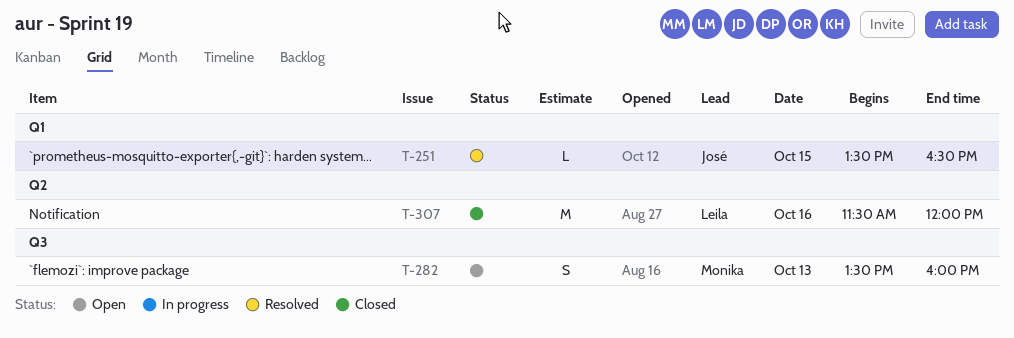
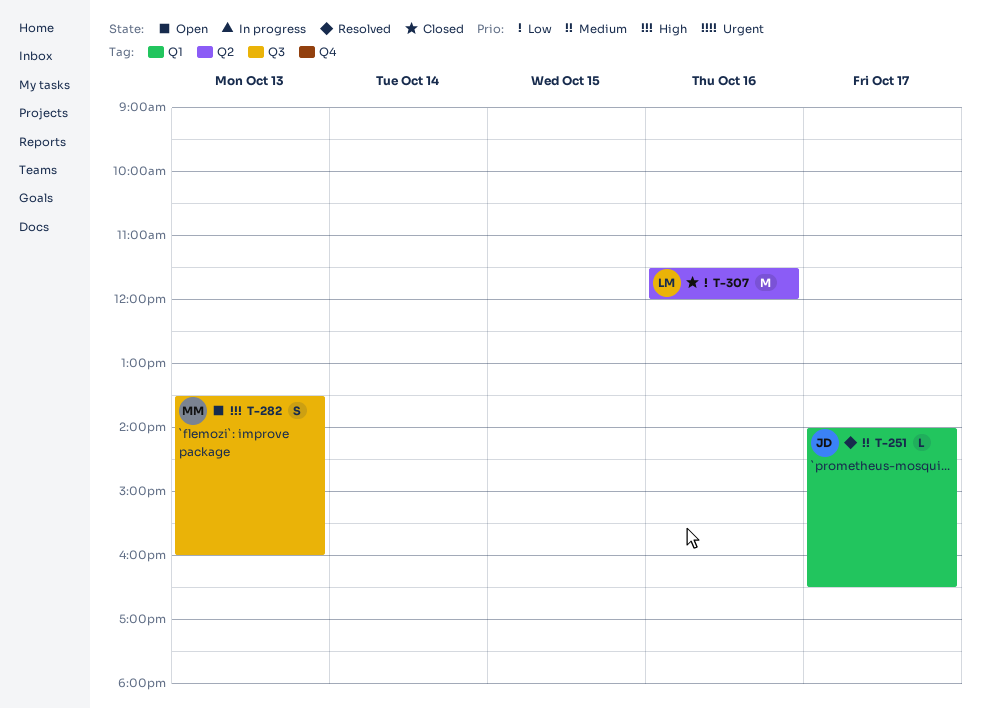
T-251, day: Oct 15 -> Oct 17
T-251, begins: 13:30 -> 14:00

